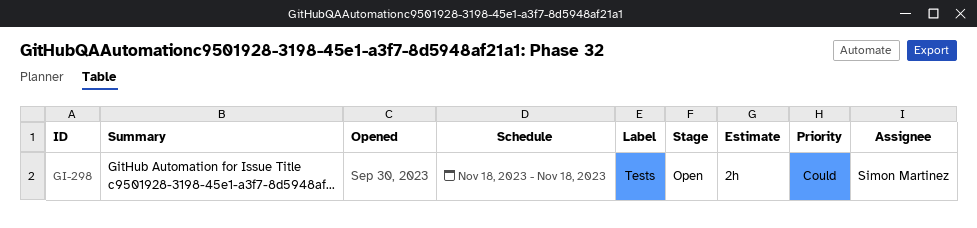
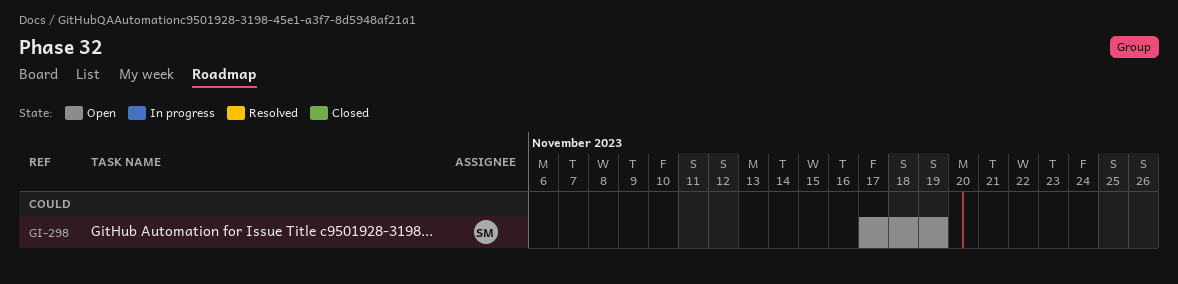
GI-298, start: Nov 18 -> Nov 17
GI-298, due: Nov 18 -> Nov 19

